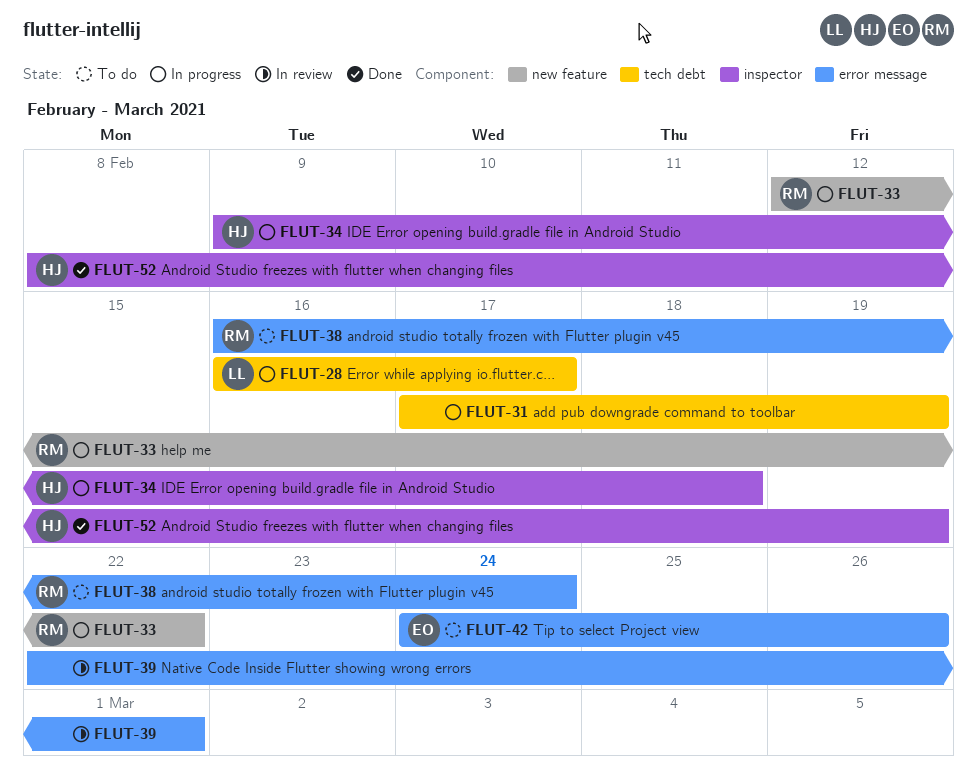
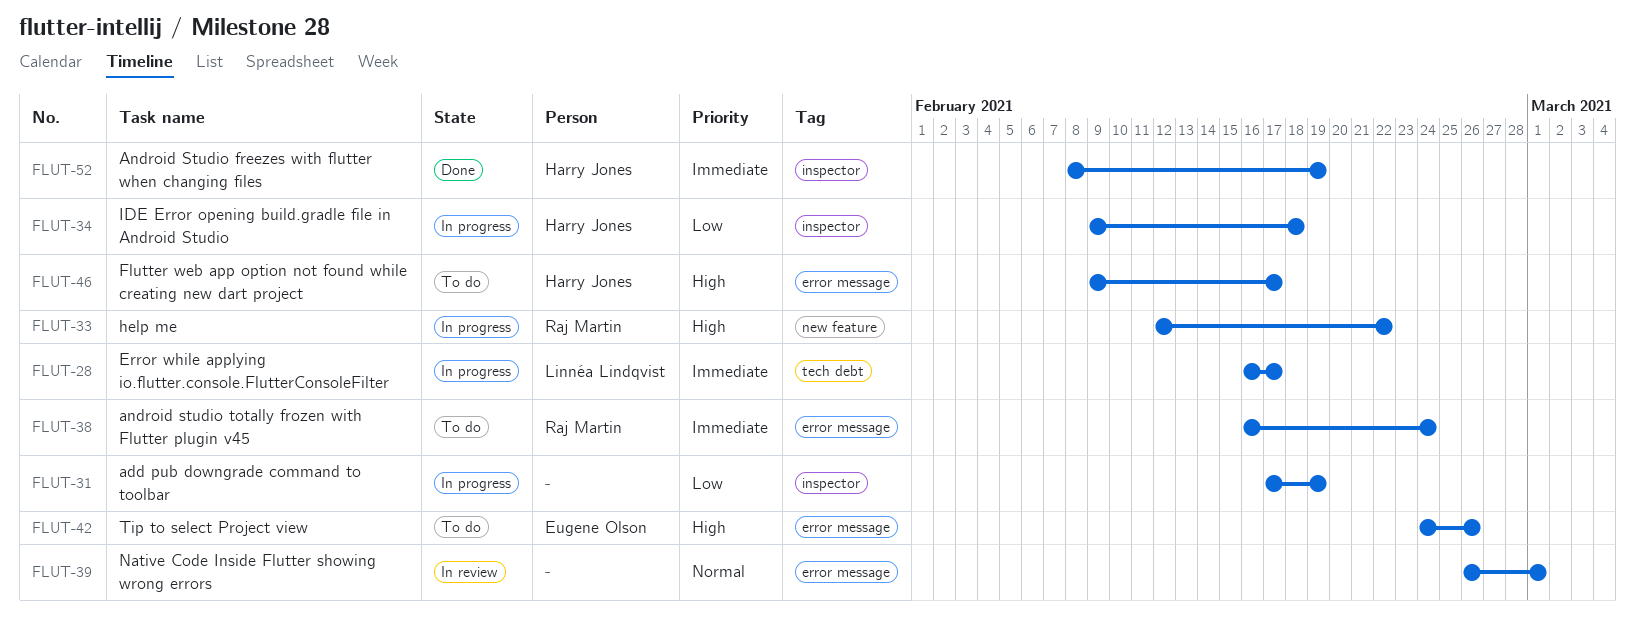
FLUT-31, label: tech debt -> inspector
FLUT-39, start: Feb 22 -> Feb 26
FLUT-46: none -> present

